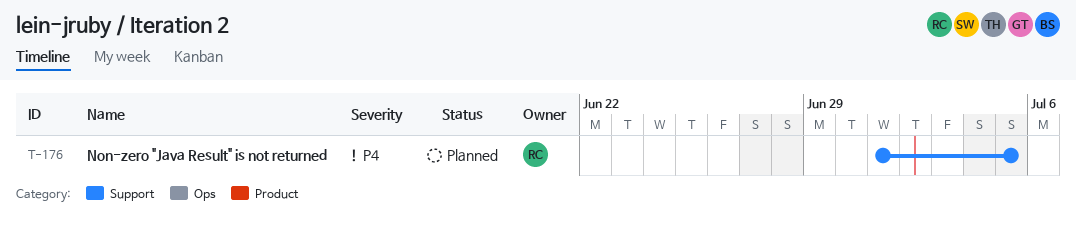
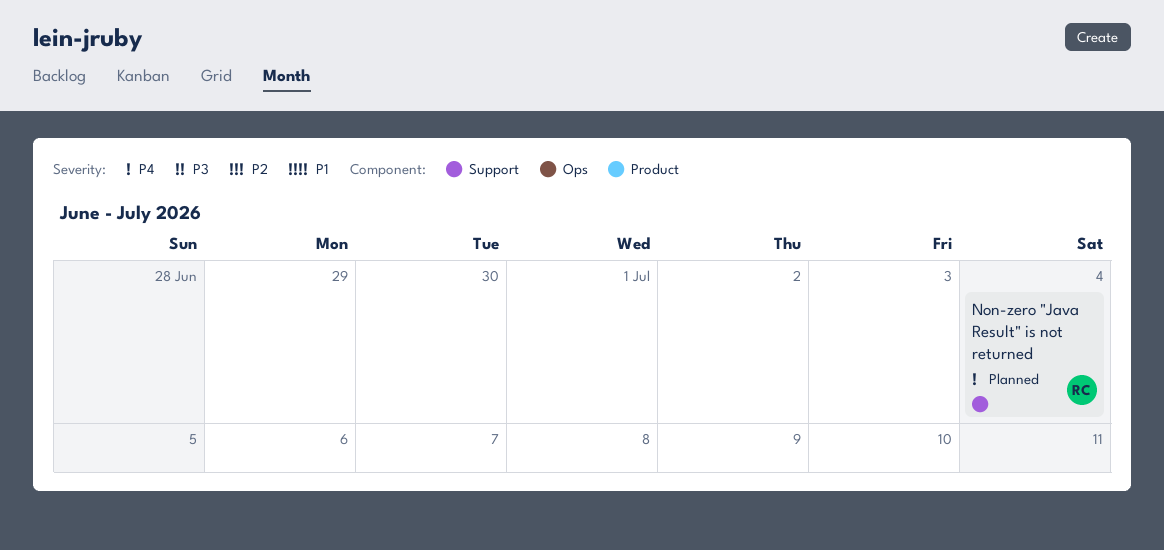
Non-zero "Java Result" is not returned, due: Jul 5 -> Jul 4

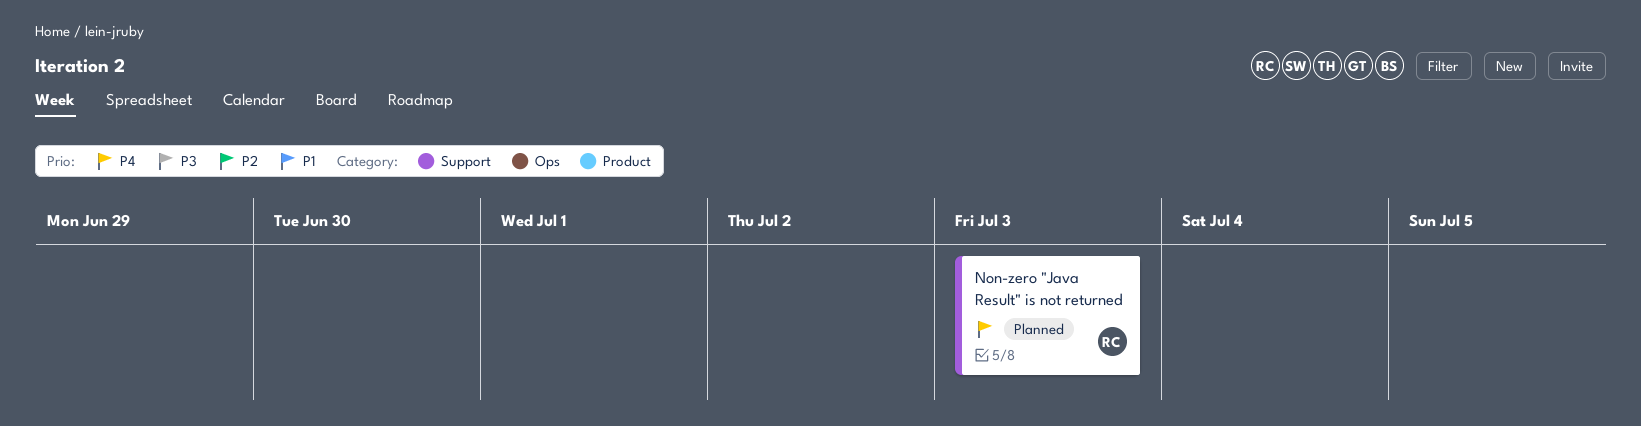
Non-zero "Java Result" is not returned, due: Jul 4 -> Jul 3

